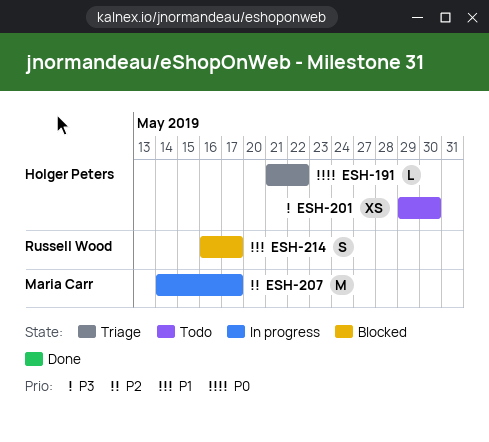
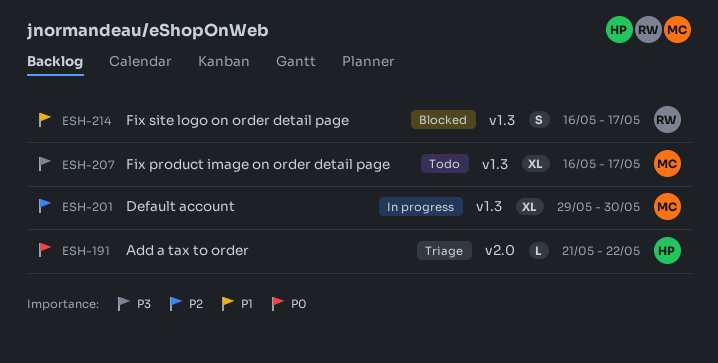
ESH-201, status: Todo -> In progress
ESH-201, owner: Holger Peters -> Maria Carr
ESH-201, priority: P3 -> P2
ESH-201, estimate: XS -> XL
ESH-207, status: In progress -> Todo
ESH-207, priority: P2 -> P3
ESH-207, estimate: M -> XL
ESH-207, start: May 14 -> May 16

